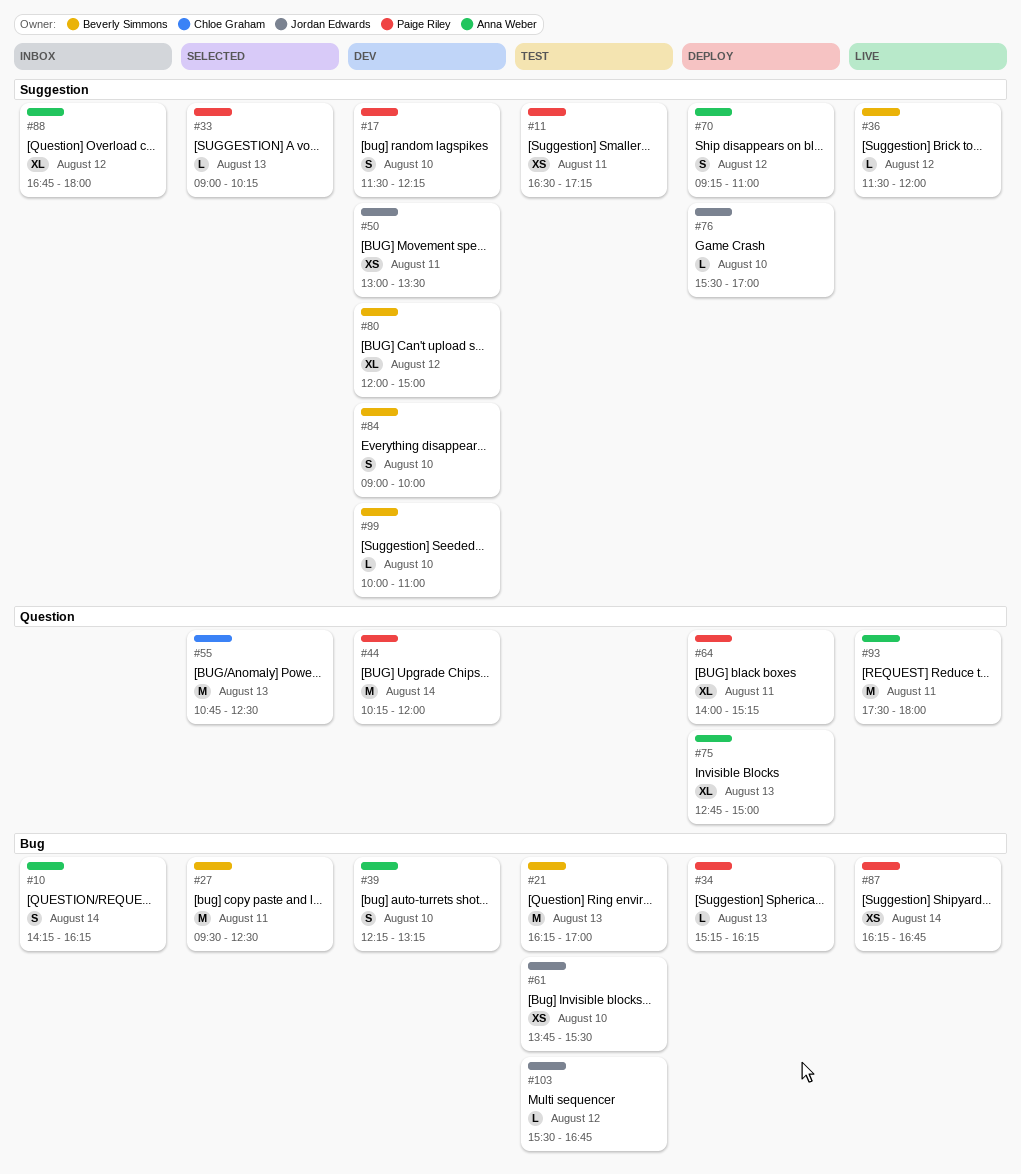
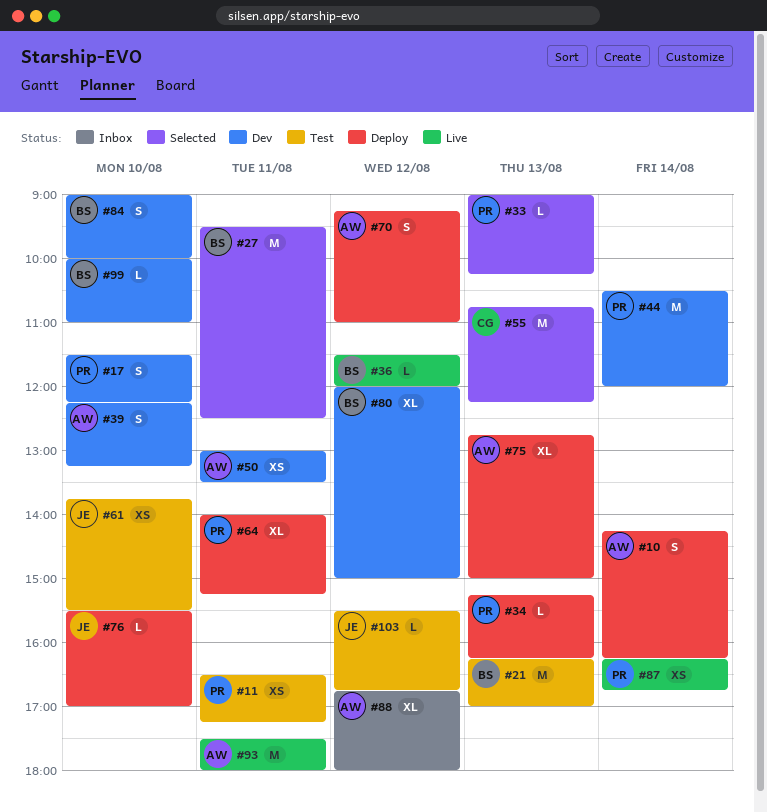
#10, status: Inbox -> Deploy
#44, begins: 10:15 -> 10:30
#50, owner: Jordan Edwards -> Anna Weber
#55, ends: 12:30 -> 12:15

